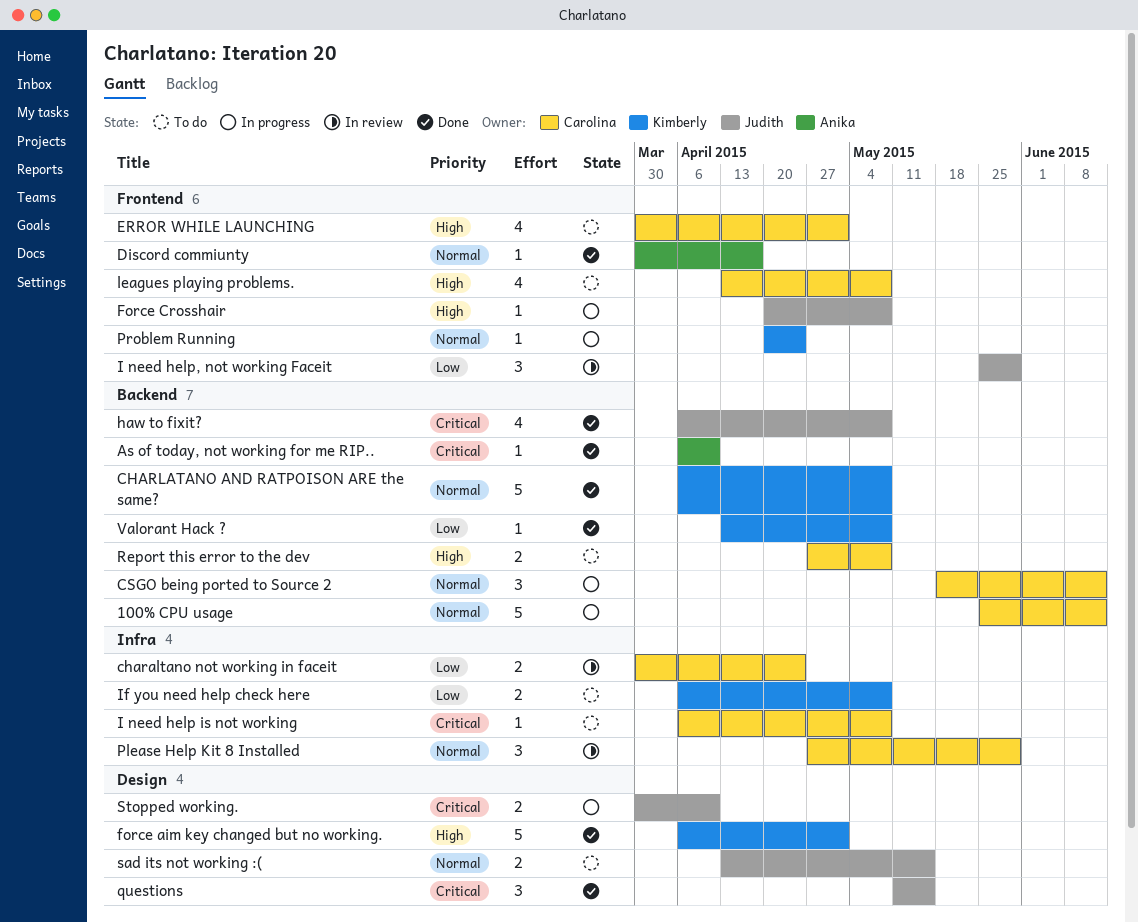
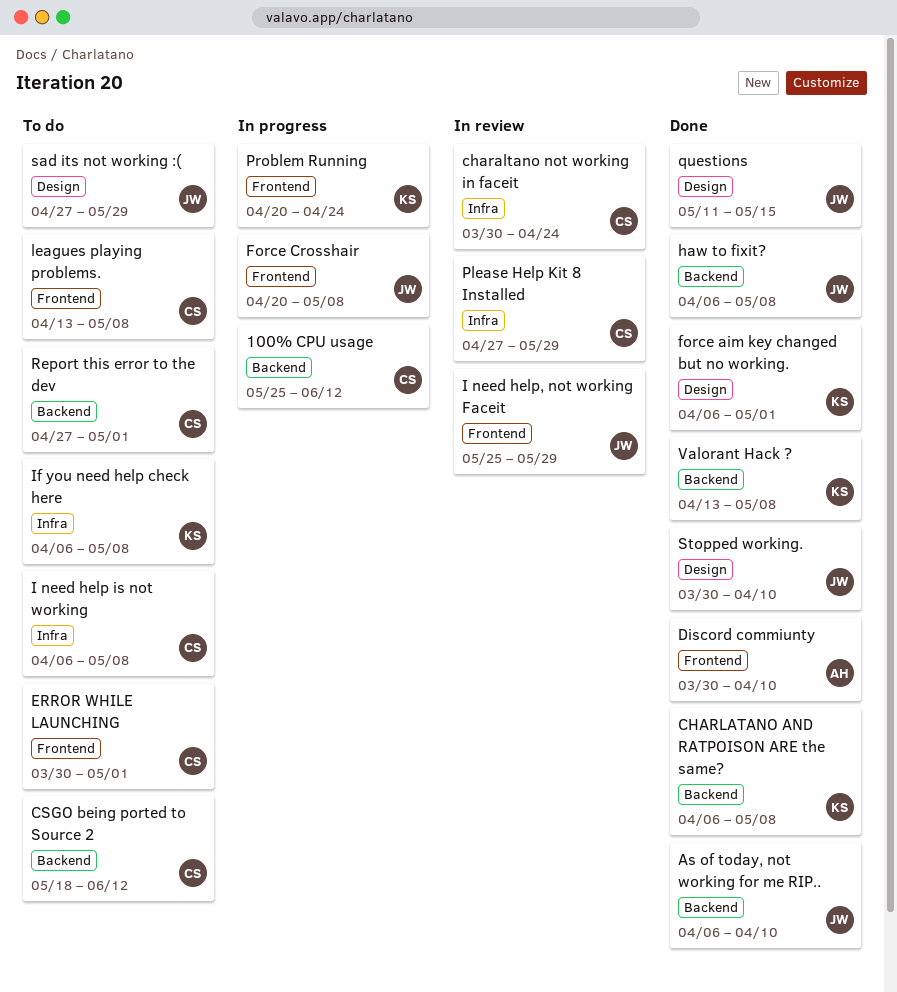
As of today, not working for me RIP.., owner: Anika -> Judith
CSGO being ported to Source 2, status: In progress -> To do
Discord commiunty, due: Apr 17 -> Apr 10
Report this error to the dev, due: May 8 -> May 1
sad its not working :(, start: Apr 13 -> Apr 27
sad its not working :(, due: May 15 -> May 29
Stopped working., status: In progress -> Done

